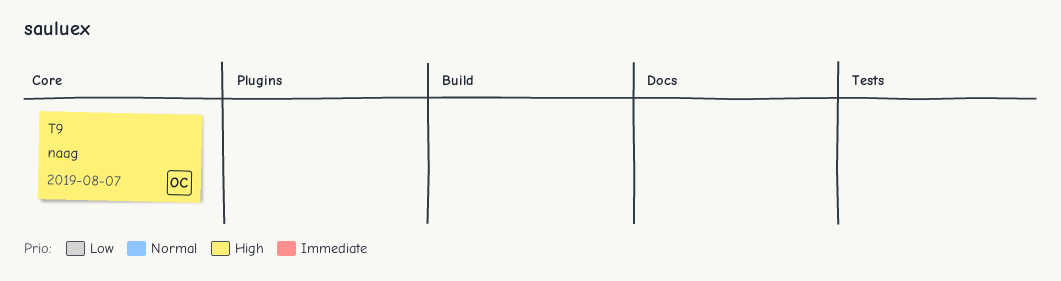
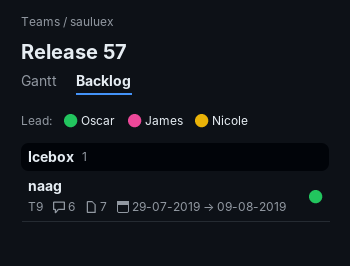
T9, due: Aug 7 -> Aug 9

